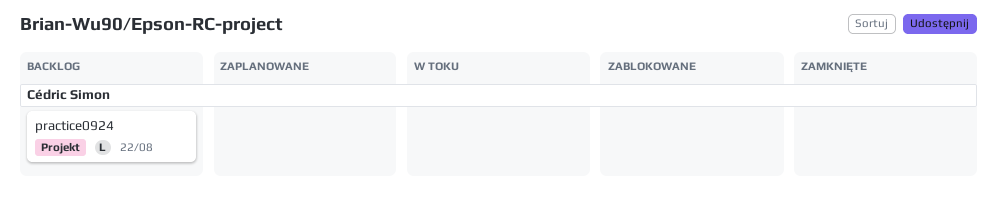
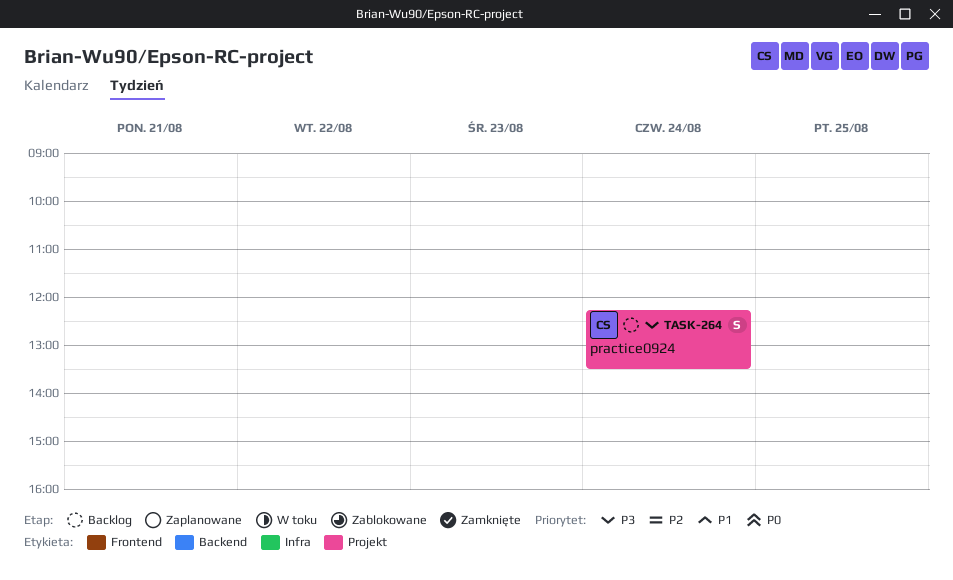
practice0924, estimate: L -> S
practice0924, day: Aug 22 -> Aug 24

